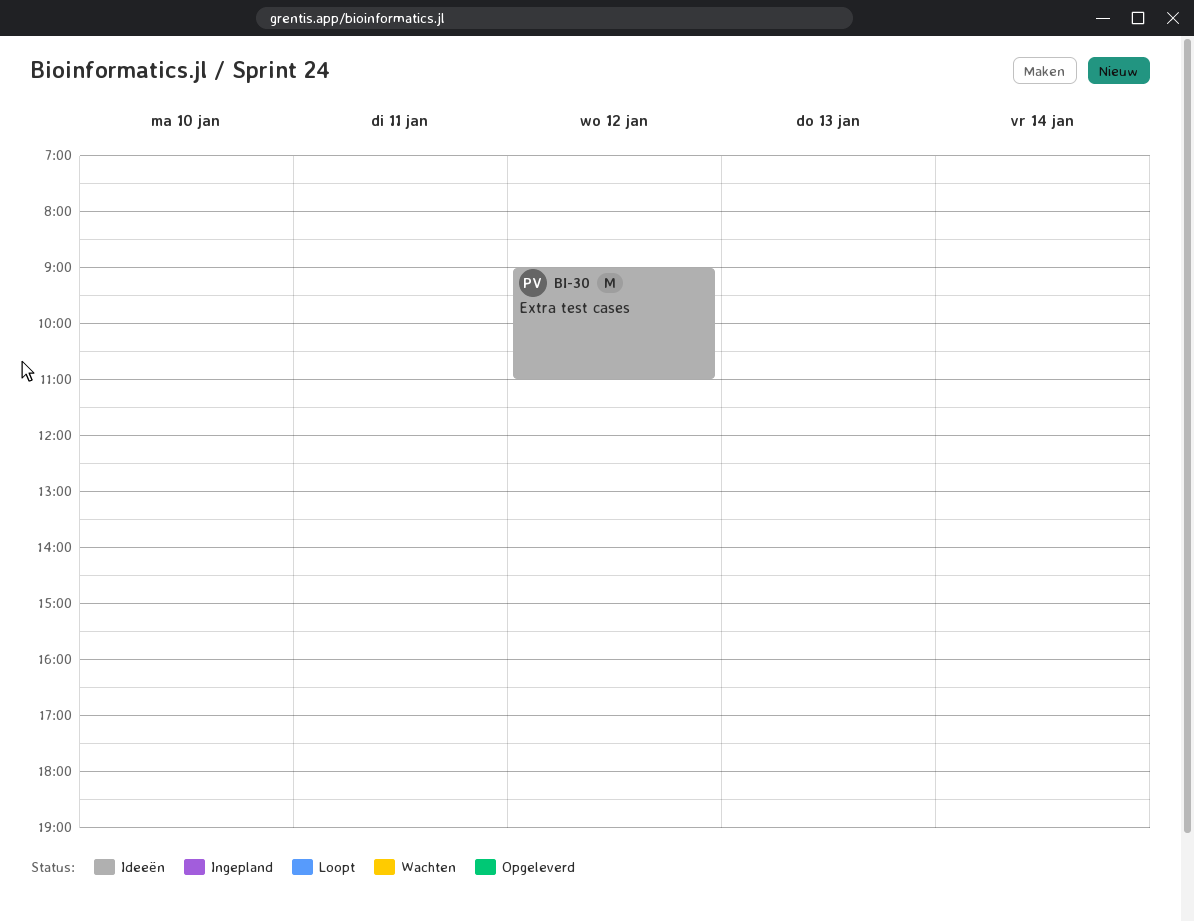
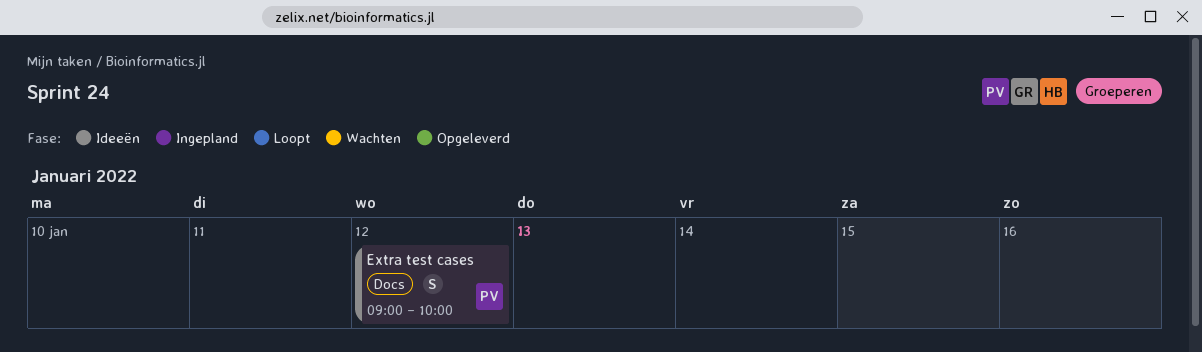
Extra test cases, estimate: M -> S
Extra test cases, ends: 11:00 -> 10:00

